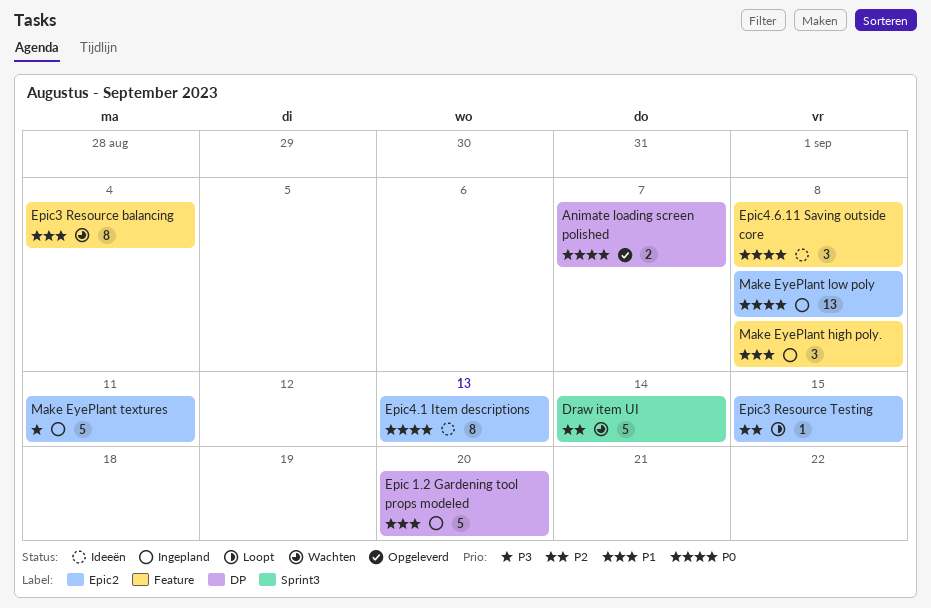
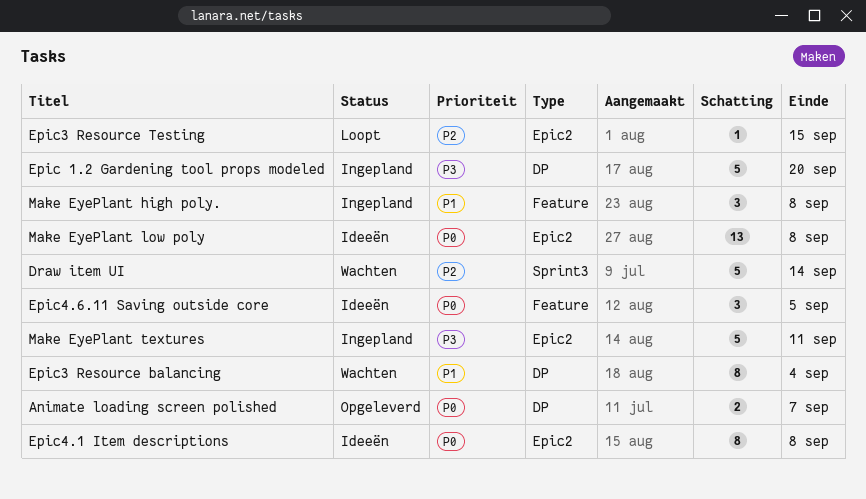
Epic 1.2 Gardening tool props modeled, priority: P1 -> P3
Epic3 Resource balancing, label: Feature -> DP
Epic4.1 Item descriptions, due: Sep 13 -> Sep 8
Epic4.6.11 Saving outside core, due: Sep 8 -> Sep 5
Make EyePlant low poly, status: Ingepland -> Ideeën

